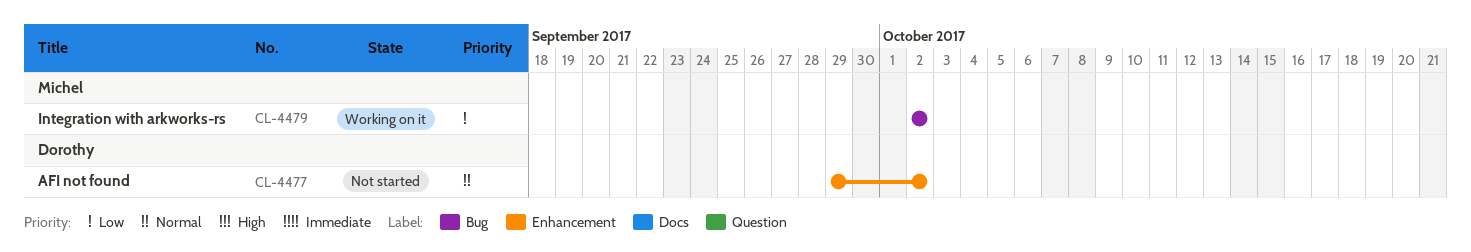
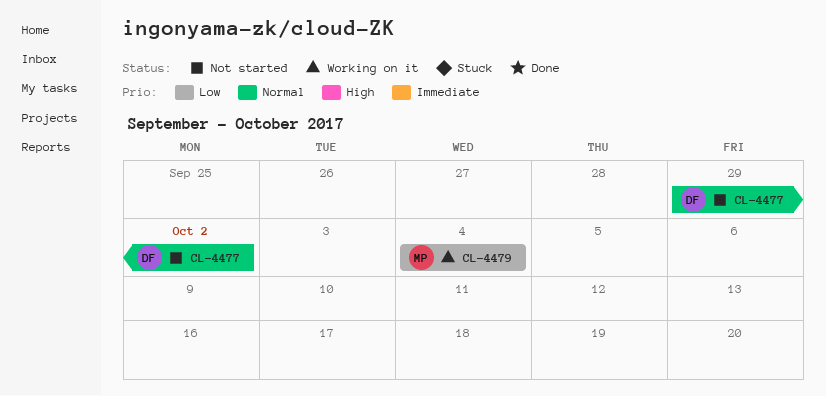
CL-4479, start: Oct 2 -> Oct 4
CL-4479, due: Oct 2 -> Oct 4

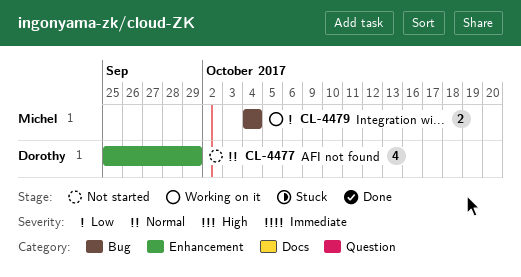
CL-4477, start: Sep 29 -> Sep 25
CL-4477, due: Oct 2 -> Sep 29

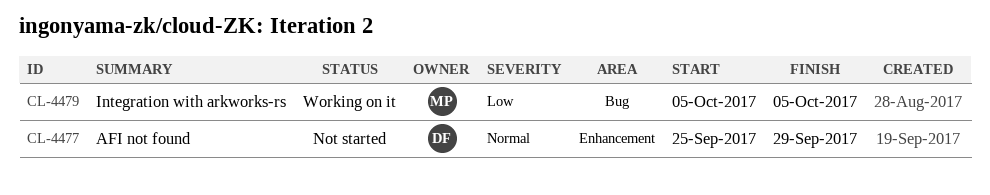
CL-4479, start: Oct 4 -> Oct 5
CL-4479, due: Oct 4 -> Oct 5

